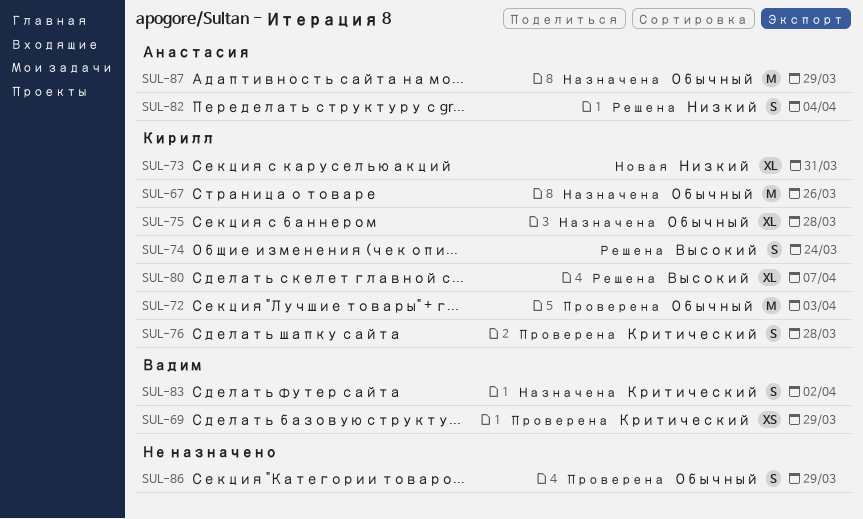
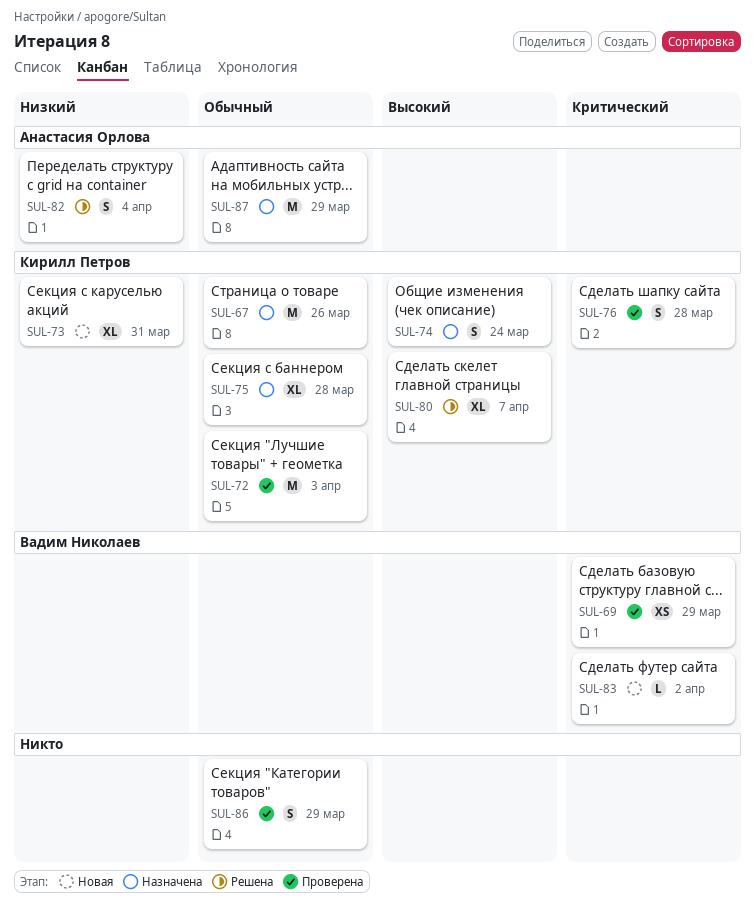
SUL-74, status: Решена -> Назначена
SUL-83, status: Назначена -> Новая
SUL-83, estimate: S -> L

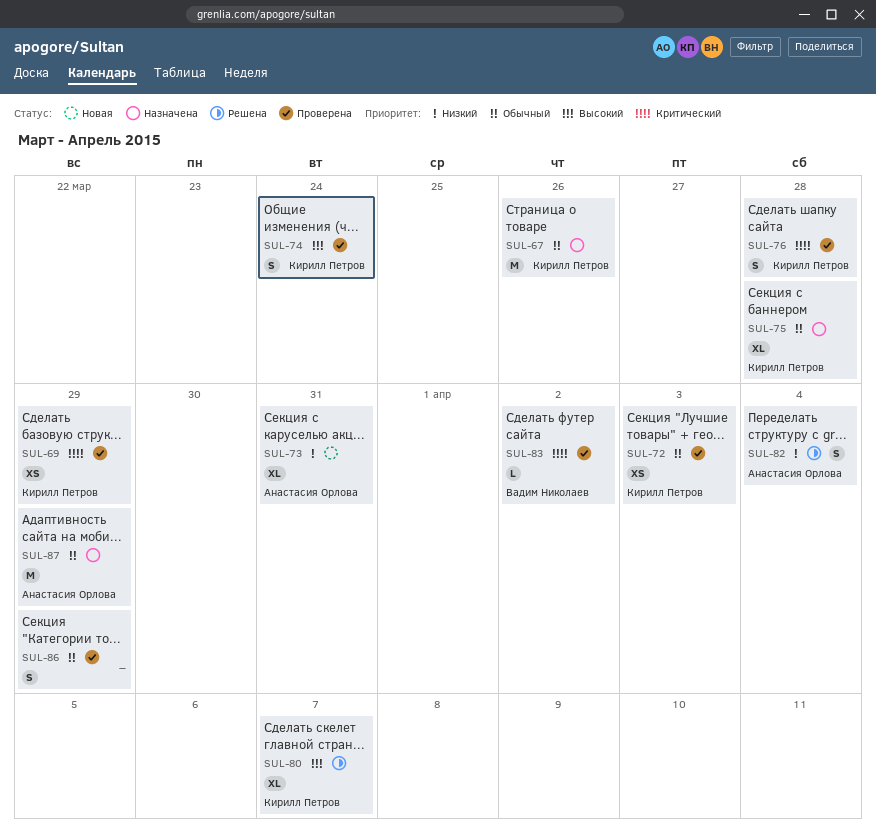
SUL-69, owner: Вадим Николаев -> Кирилл Петров
SUL-72, estimate: M -> XS
SUL-73, owner: Кирилл Петров -> Анастасия Орлова
SUL-74, status: Назначена -> Проверена
SUL-83, status: Новая -> Проверена

